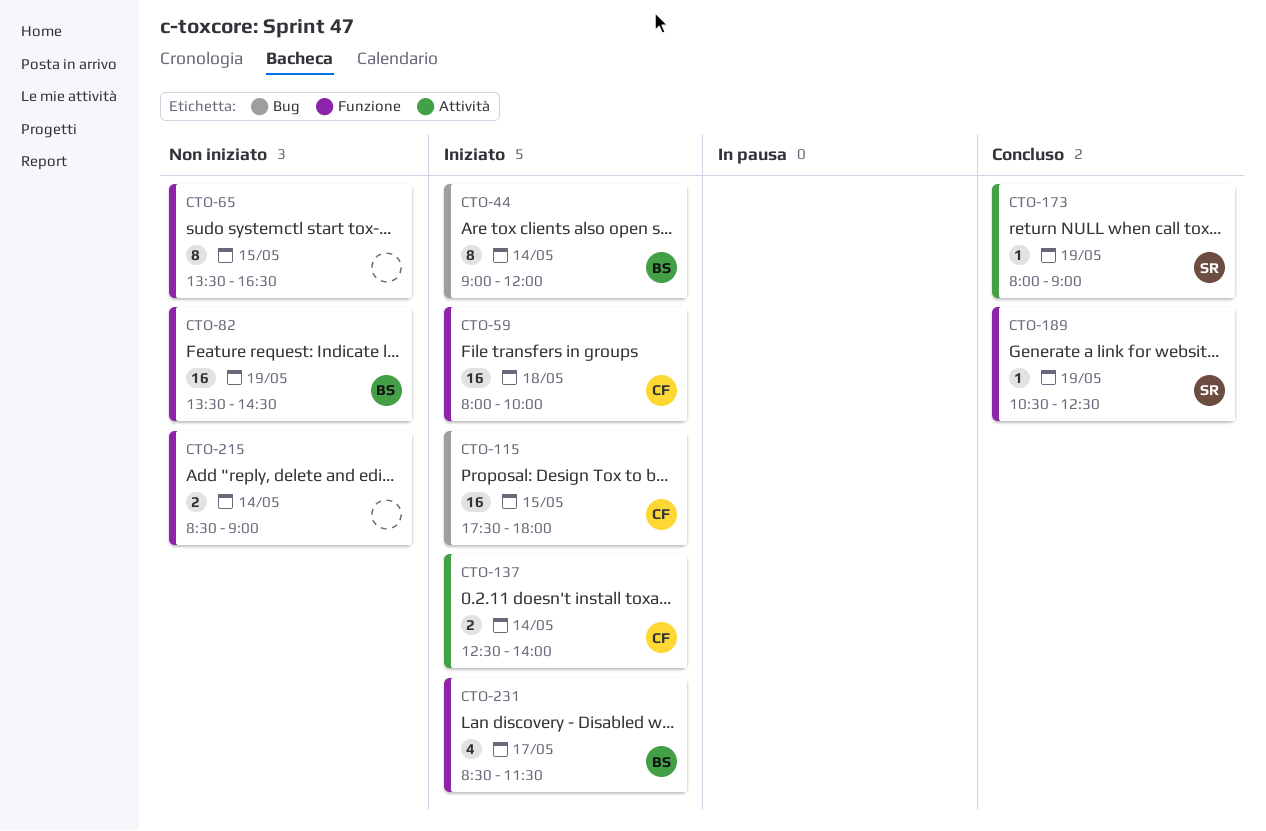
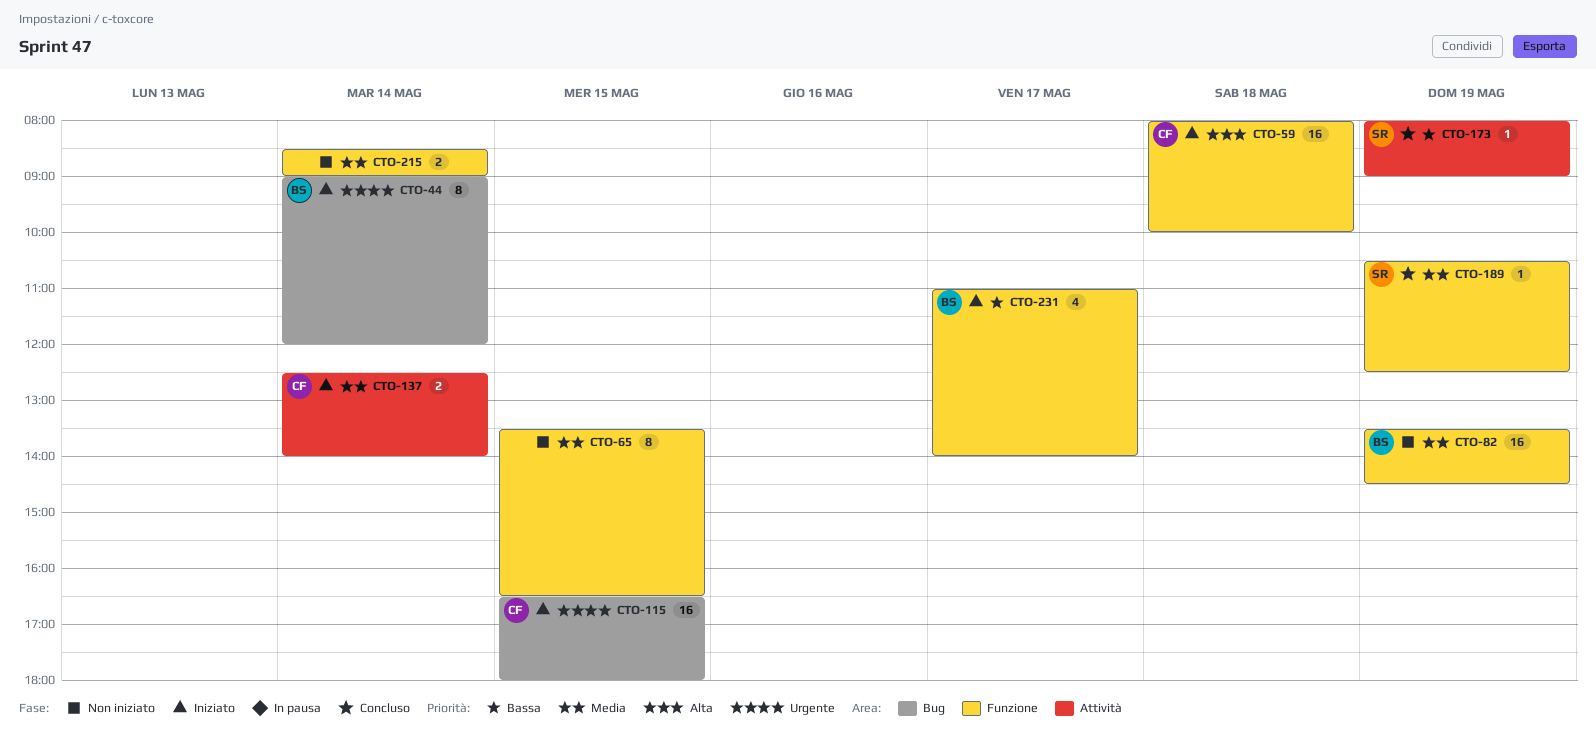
CTO-115, begins: 17:30 -> 16:30
CTO-231, begins: 08:30 -> 11:00
CTO-231, ends: 11:30 -> 14:00

